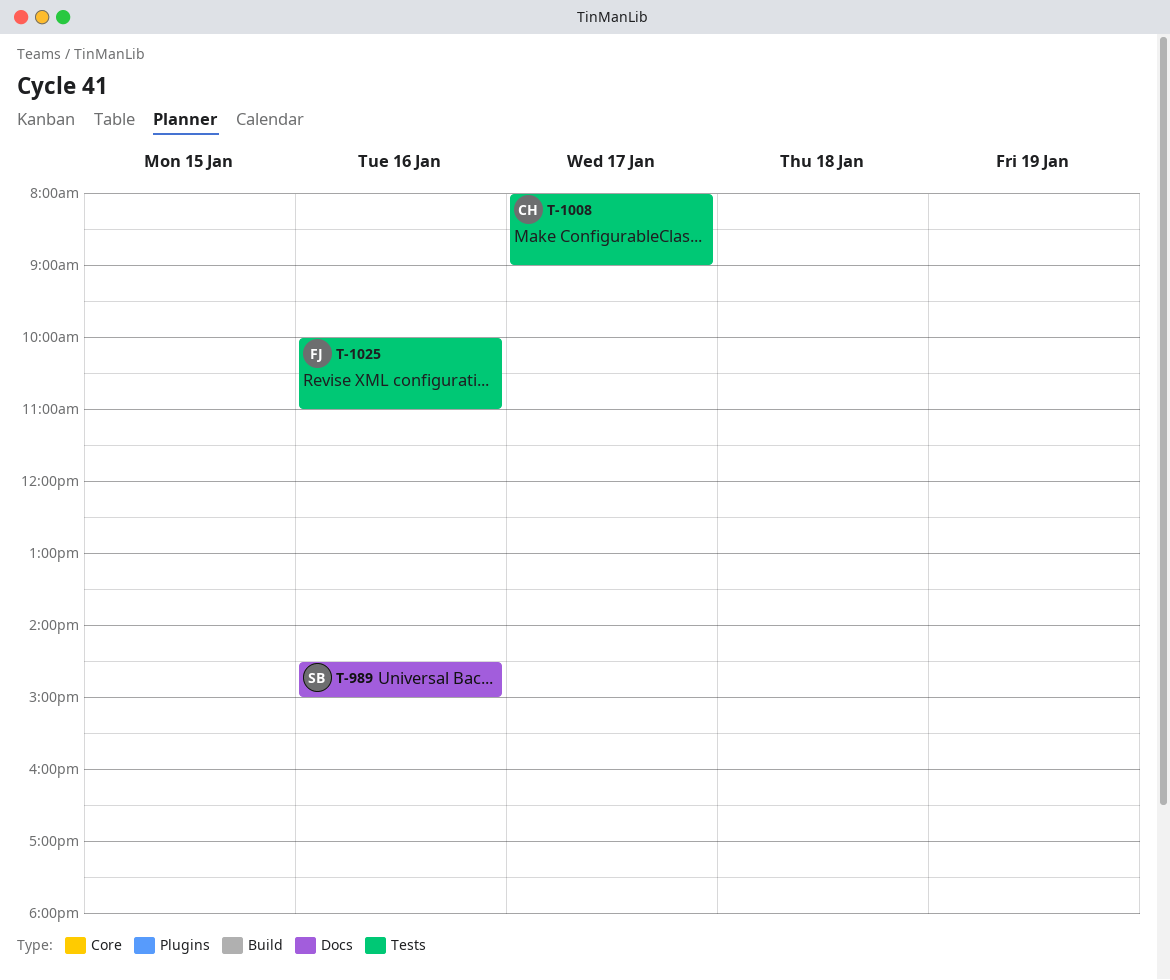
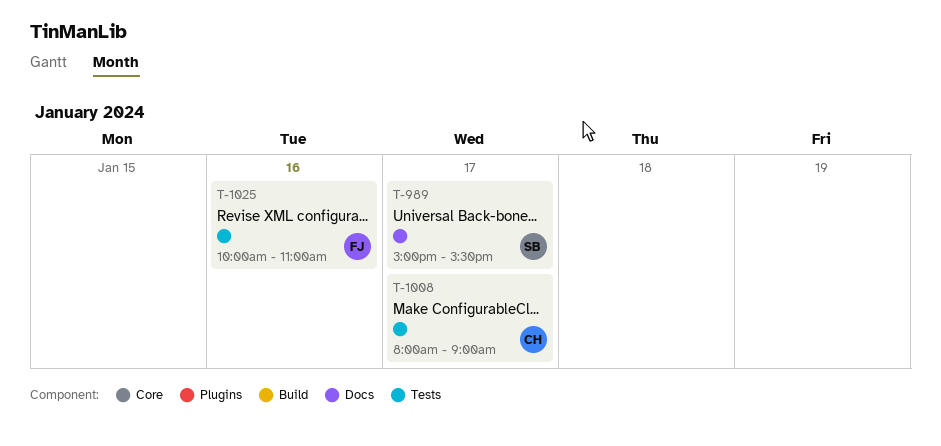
T-989, day: Jan 16 -> Jan 17
T-989, begins: 14:30 -> 15:00
T-989, ends: 15:00 -> 15:30

